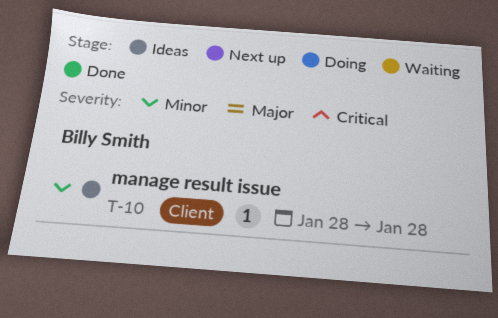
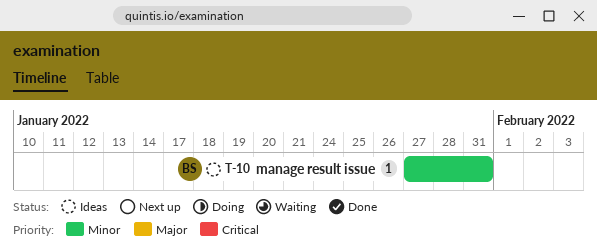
T-10, start: Jan 28 -> Jan 27
T-10, due: Jan 28 -> Jan 31

